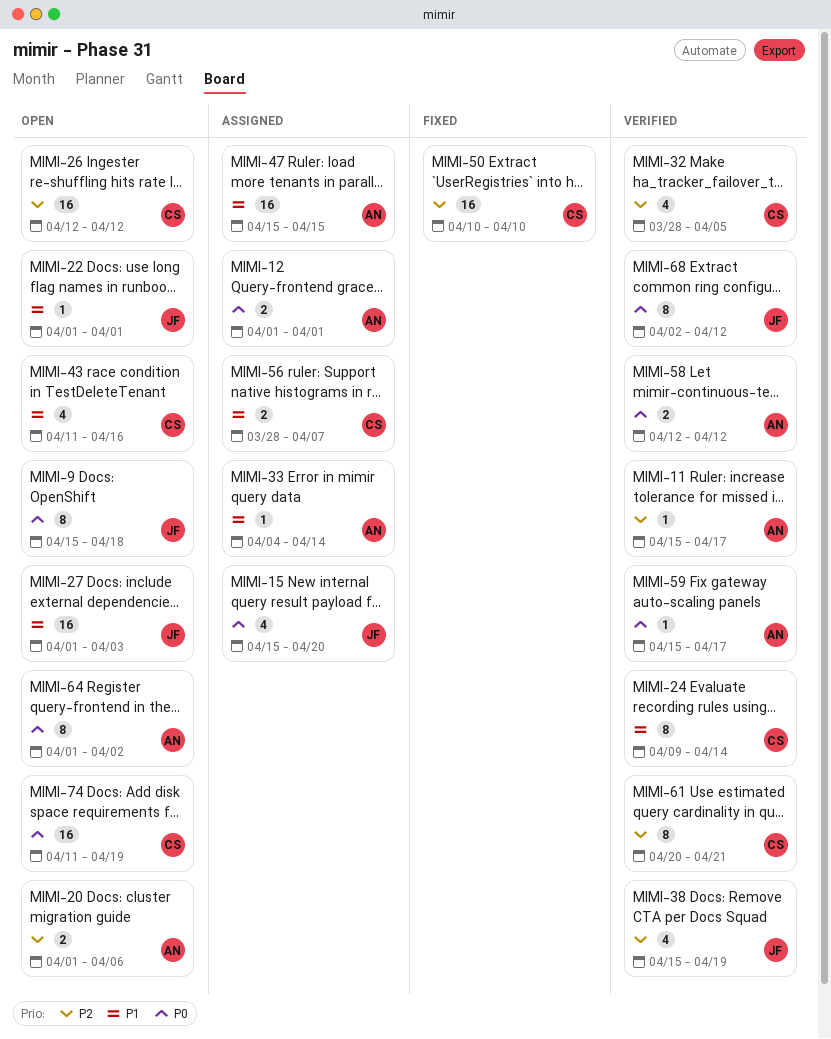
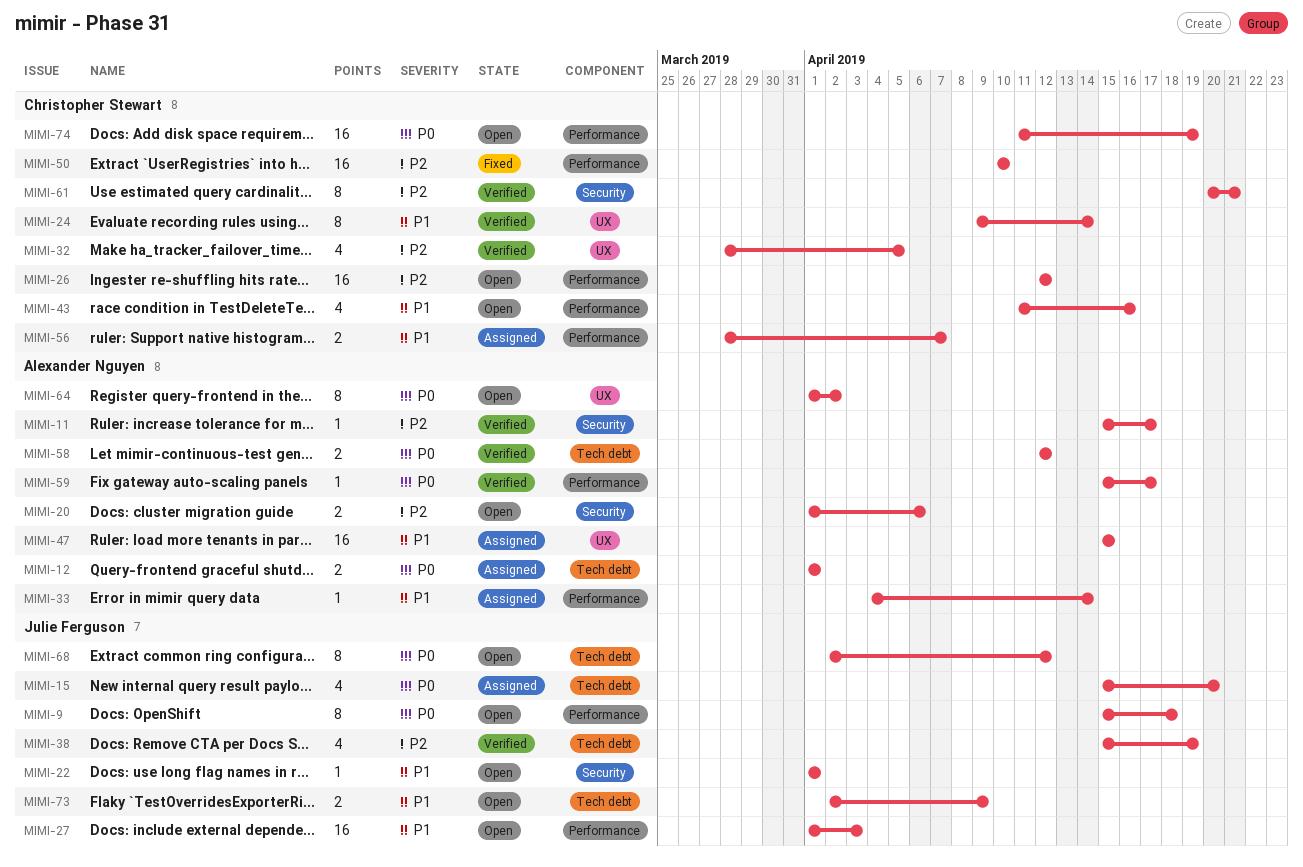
MIMI-68, status: Verified -> Open
MIMI-73: none -> present

